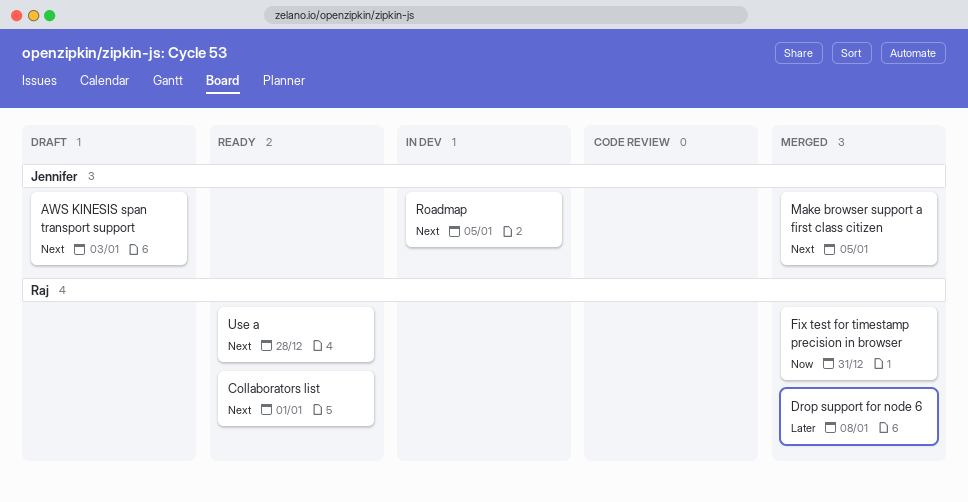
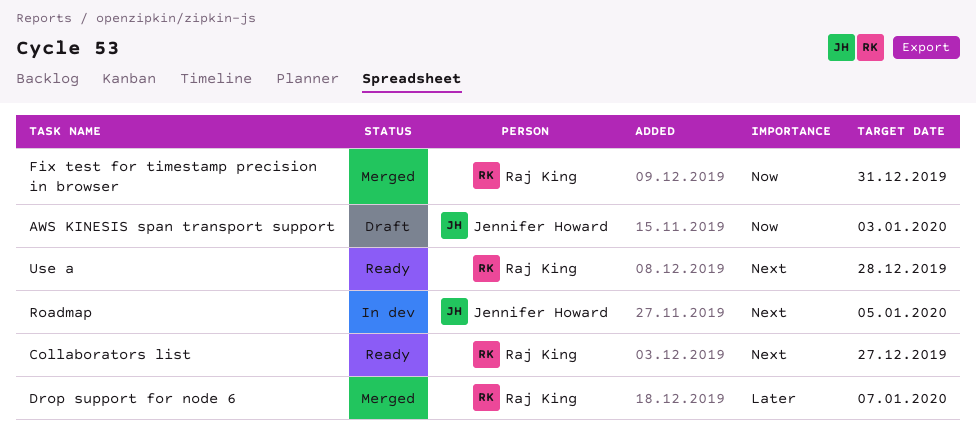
AWS KINESIS span transport support, priority: Next -> Now
Collaborators list, due: Jan 1 -> Dec 27
Drop support for node 6, due: Jan 8 -> Jan 7
Make browser support a first class citizen: present -> none

